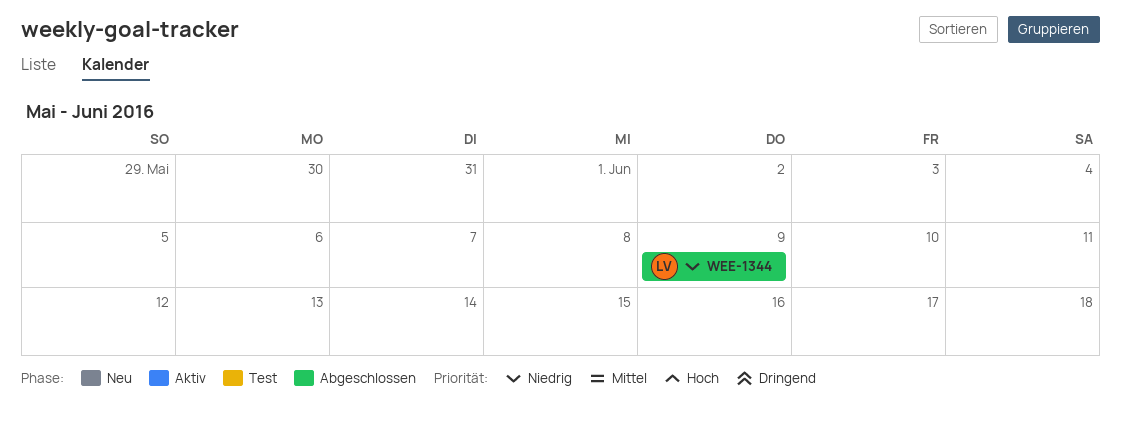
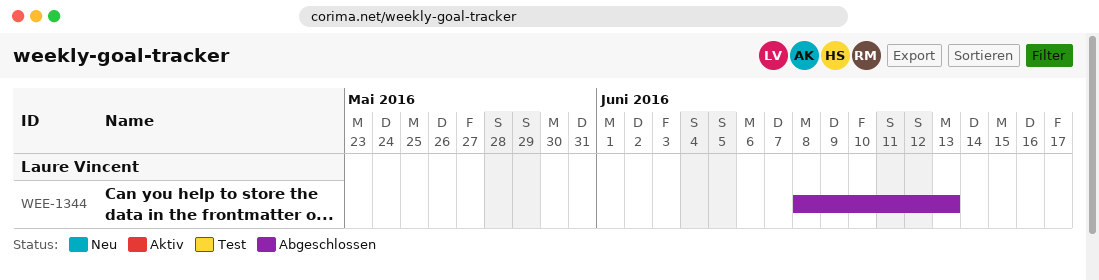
WEE-1344, start: Jun 9 -> Jun 8
WEE-1344, due: Jun 9 -> Jun 13

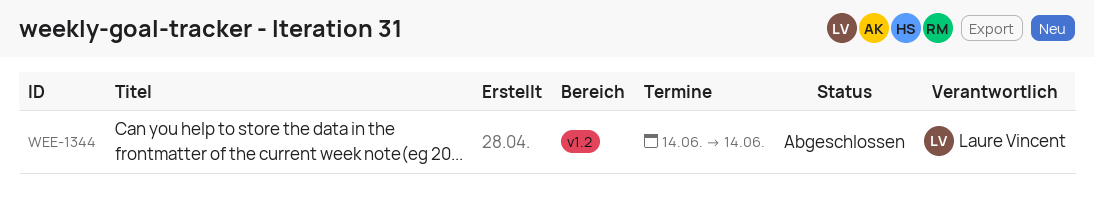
WEE-1344, start: Jun 8 -> Jun 14
WEE-1344, due: Jun 13 -> Jun 14

